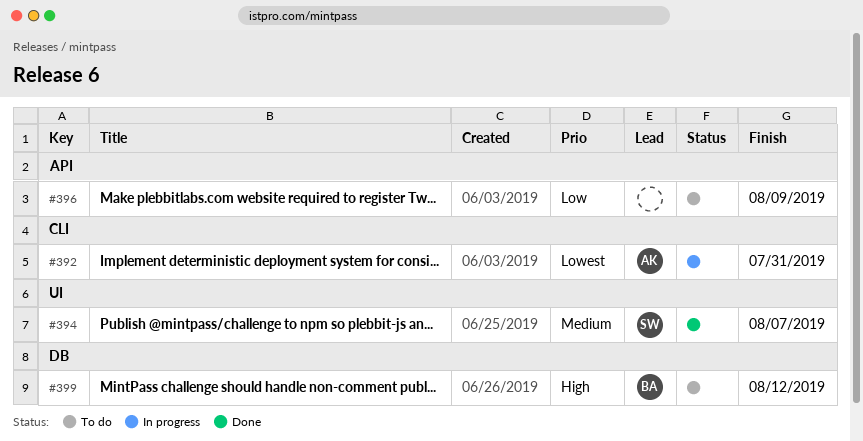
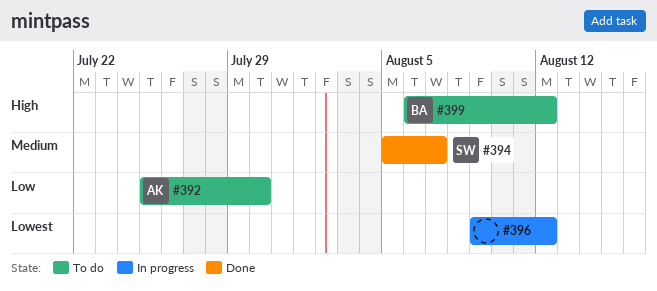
#392, status: In progress -> To do
#392, priority: Lowest -> Low
#392, due: Jul 31 -> Jul 30
#396, status: To do -> In progress
#396, priority: Low -> Lowest
#396, due: Aug 9 -> Aug 12

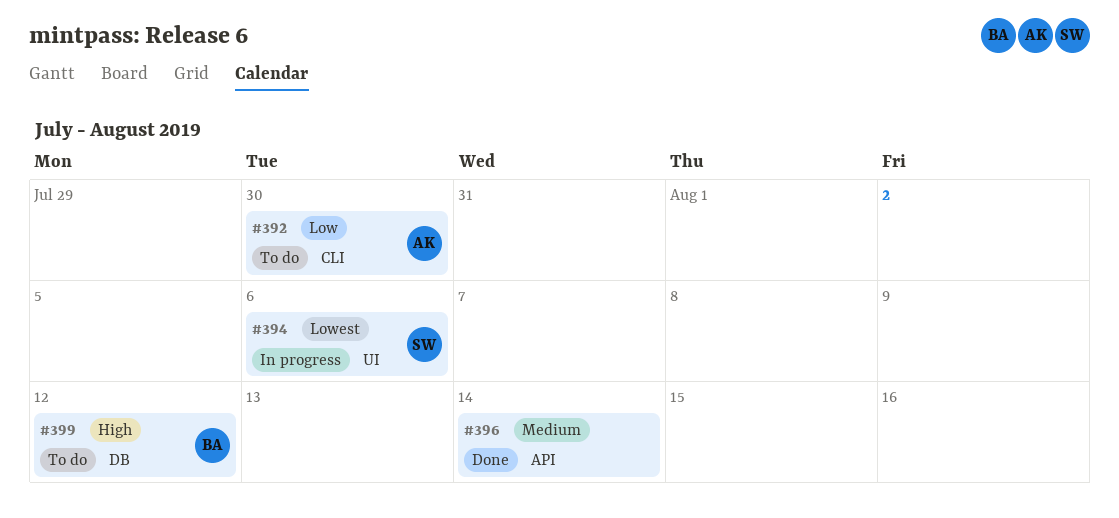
#394, status: Done -> In progress
#394, priority: Medium -> Lowest
#394, due: Aug 7 -> Aug 6
#396, status: In progress -> Done
#396, priority: Lowest -> Medium
#396, due: Aug 12 -> Aug 14

